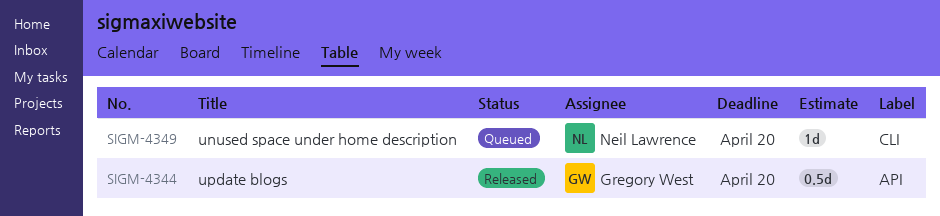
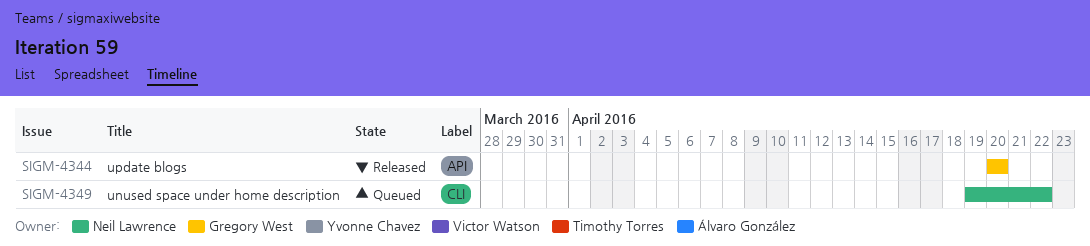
SIGM-4349, due: Apr 20 -> Apr 22

